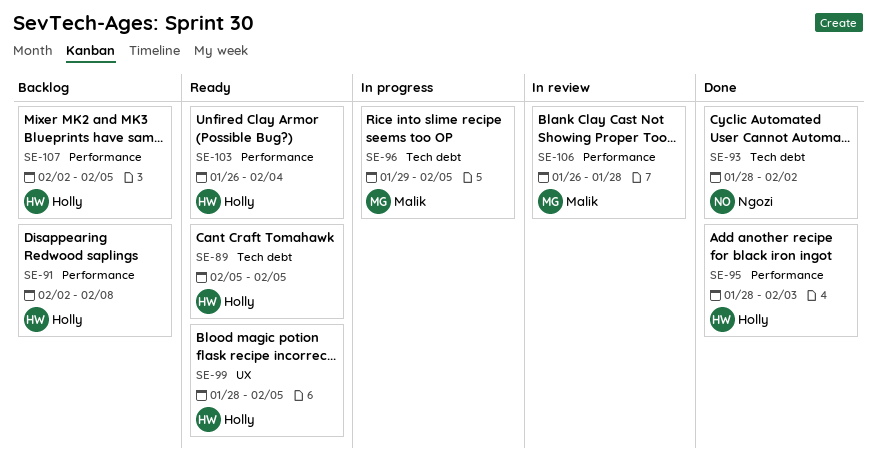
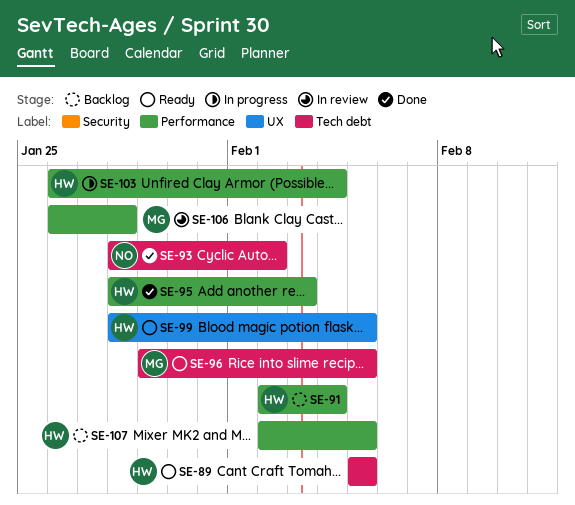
SE-91, due: Feb 8 -> Feb 4
SE-96, status: In progress -> Ready
SE-103, status: Ready -> In progress

